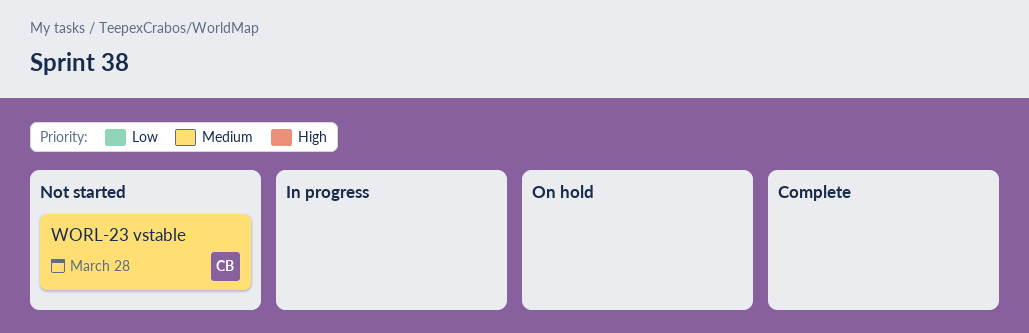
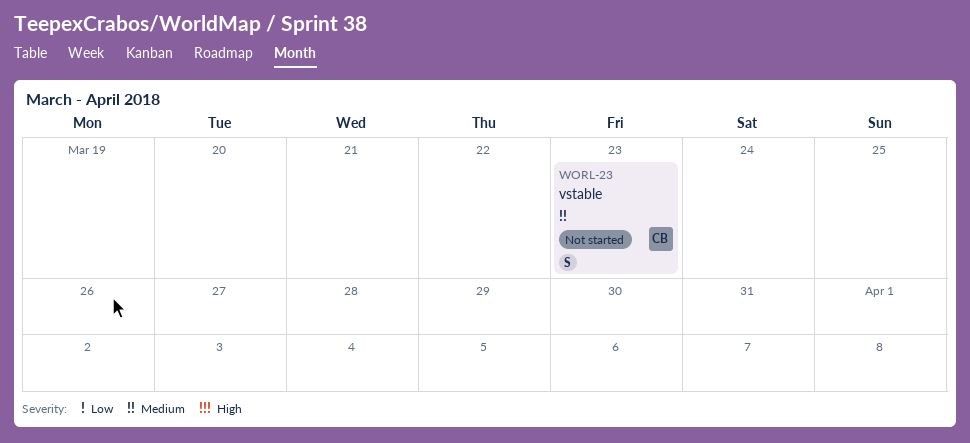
WORL-23, due: Mar 28 -> Mar 23

